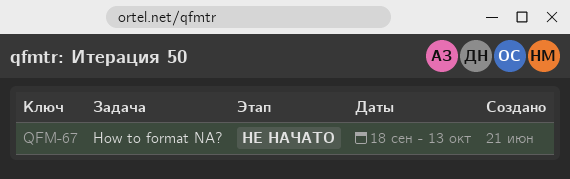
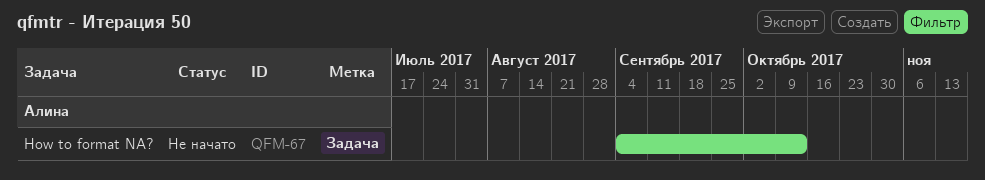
QFM-67, start: Sep 18 -> Sep 4

